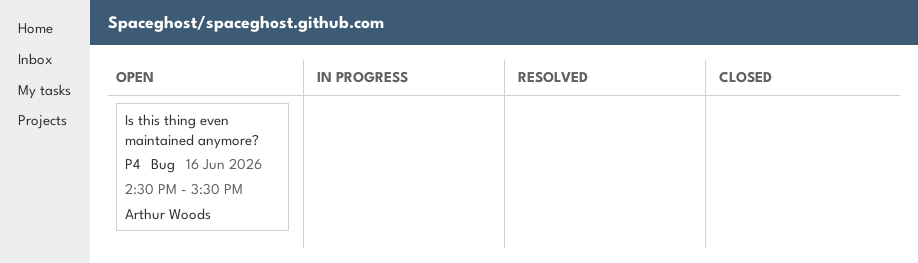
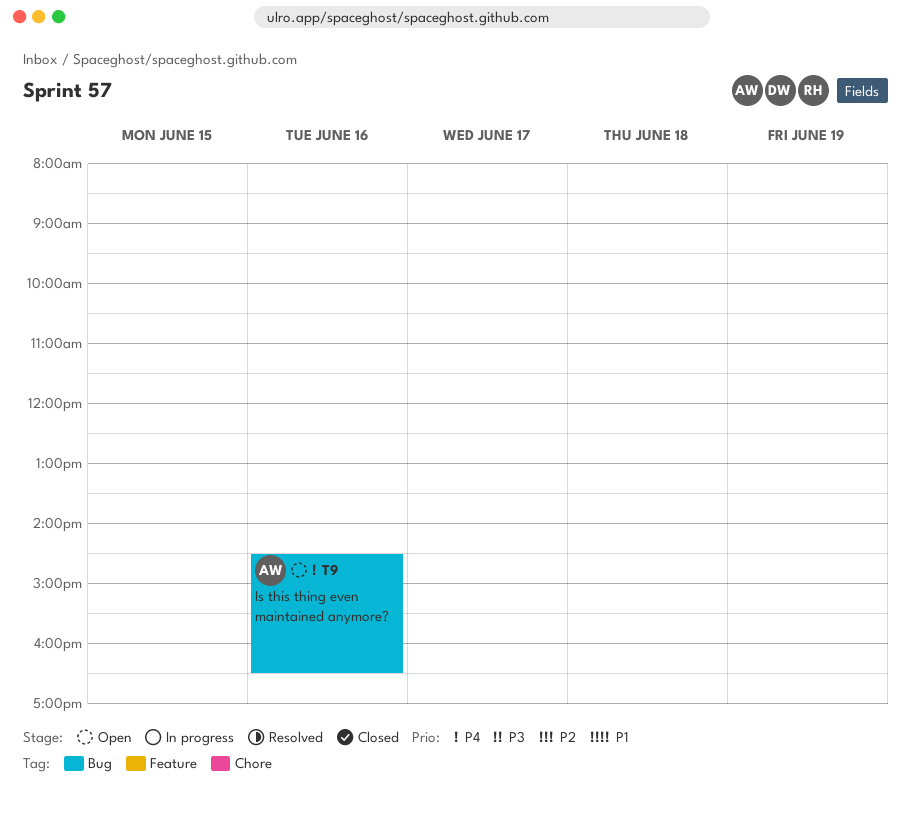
Is this thing even maintained anymore?, ends: 15:30 -> 16:30

